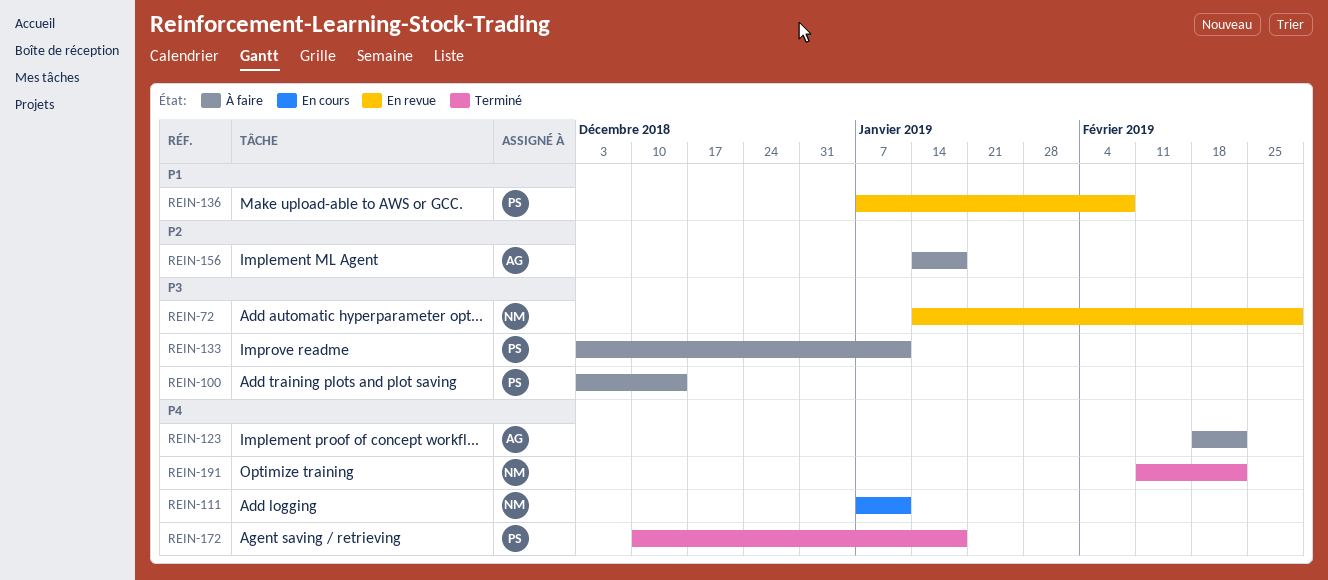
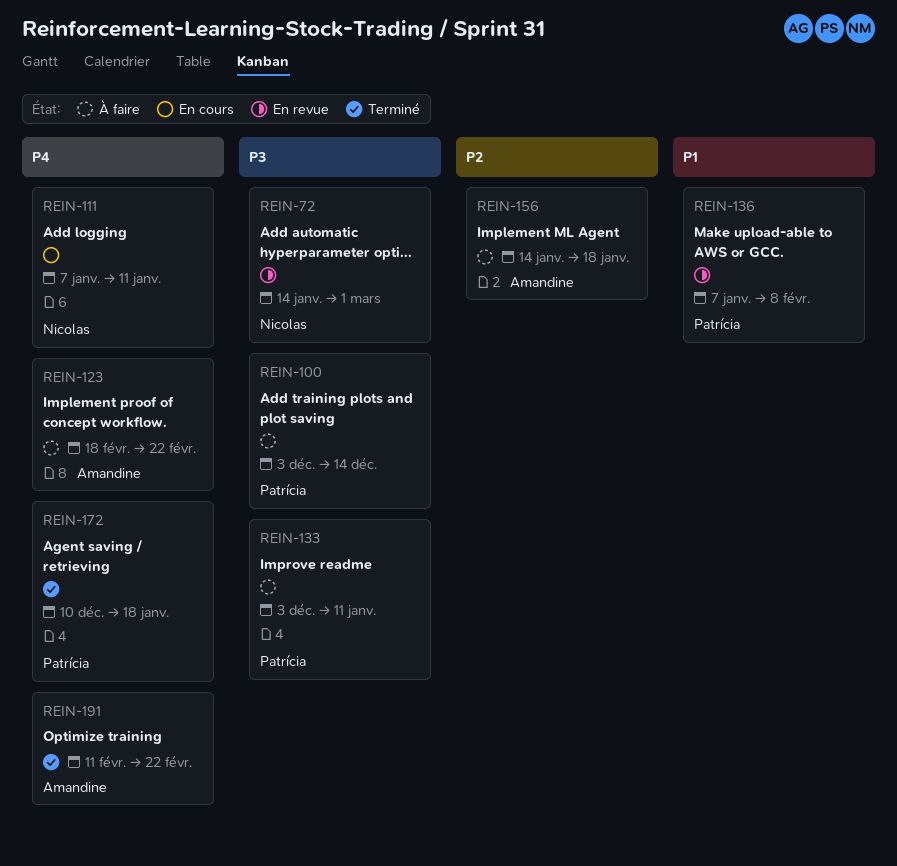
REIN-191, owner: Nicolas -> Amandine

